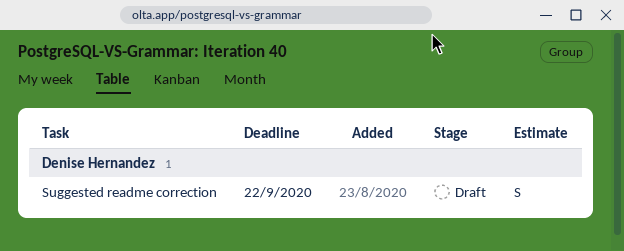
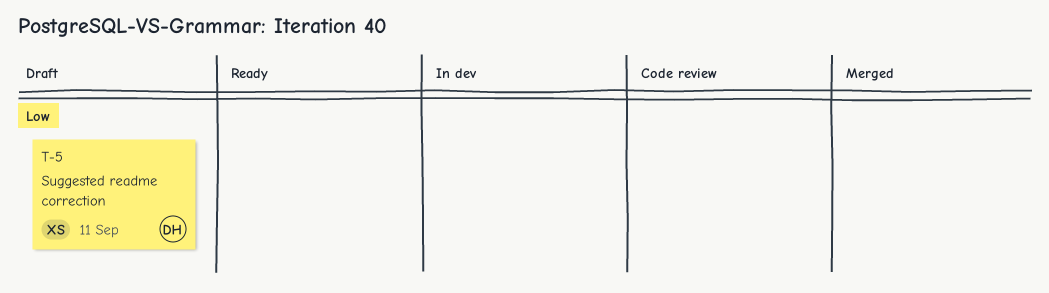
Suggested readme correction, estimate: S -> XS
Suggested readme correction, due: Sep 22 -> Sep 11

